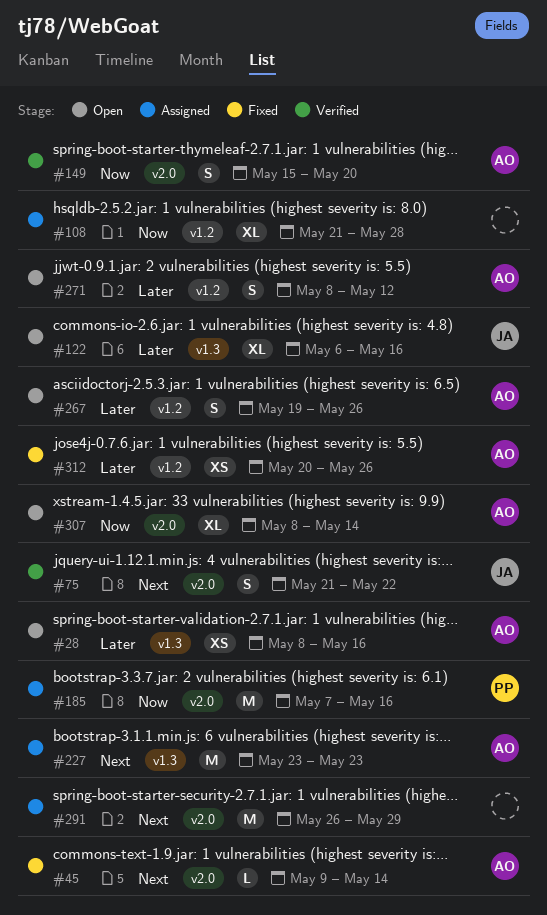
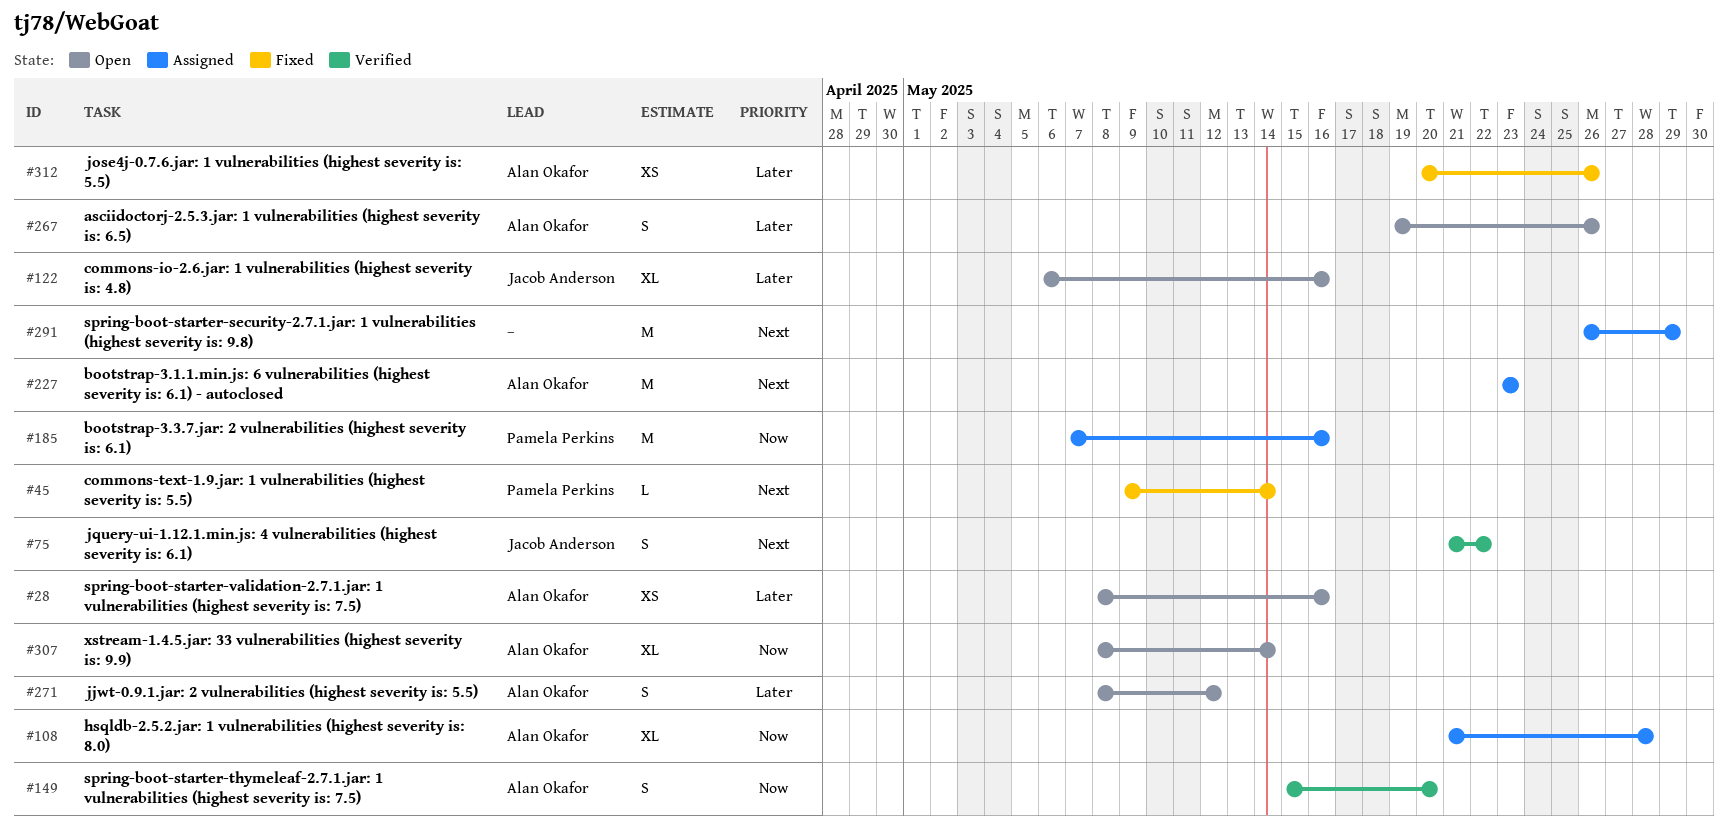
#45, owner: Alan Okafor -> Pamela Perkins
#108, owner: none -> Alan Okafor

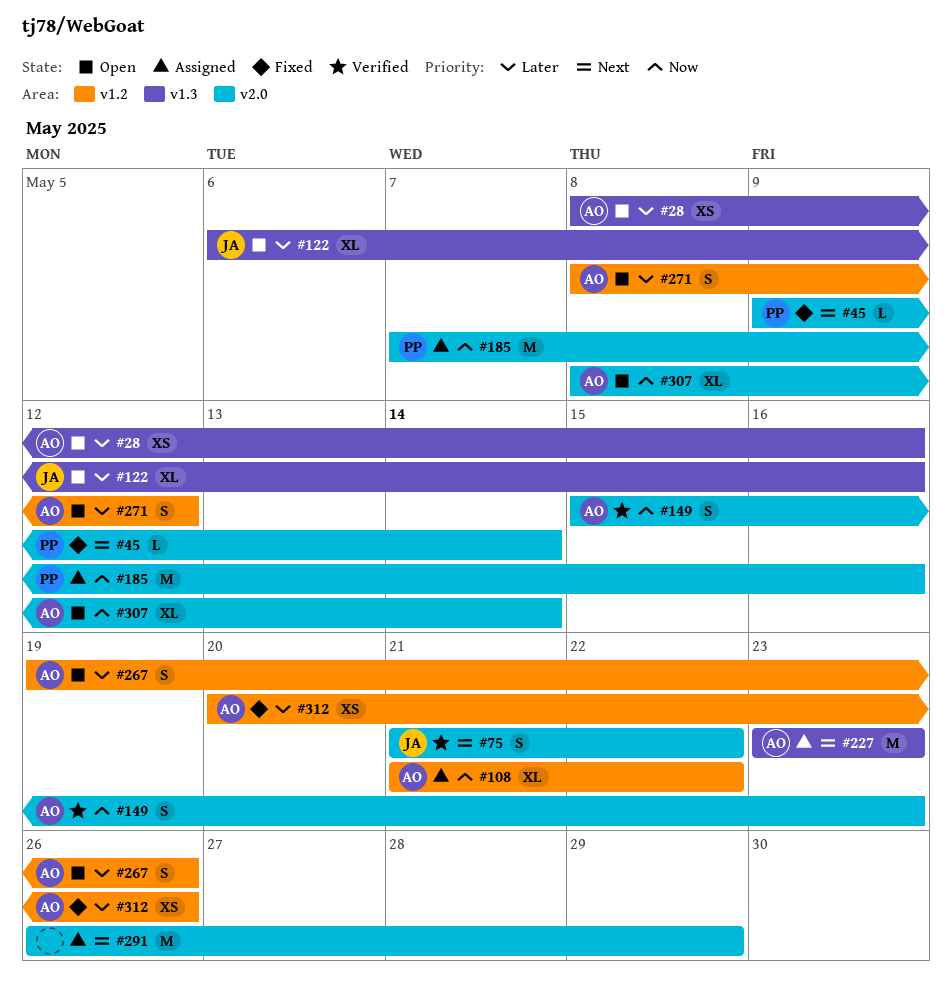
#108, due: May 28 -> May 22
#149, due: May 20 -> May 23

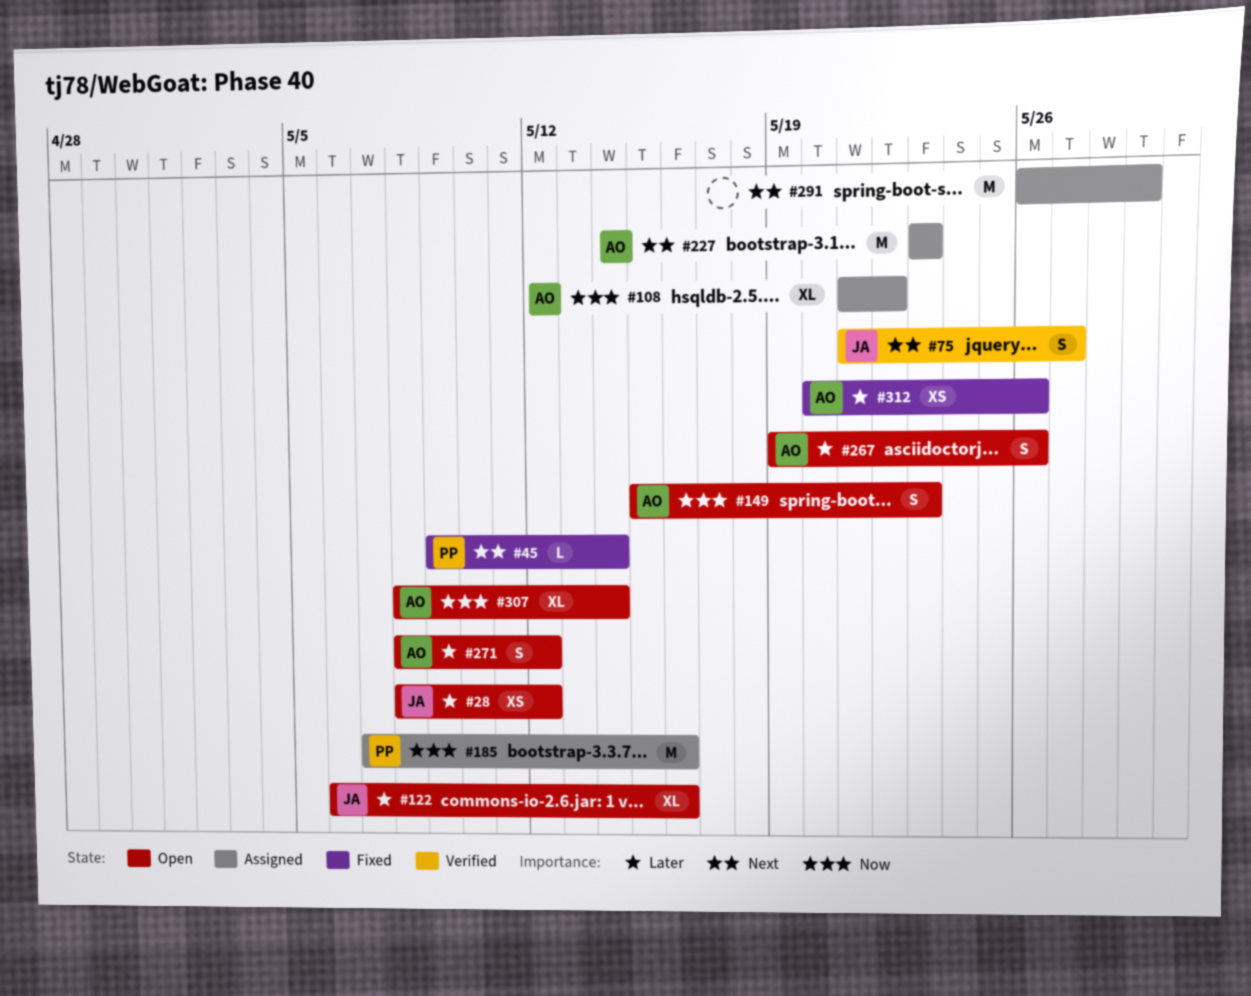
#28, owner: AO -> JA
#28, due: May 16 -> May 12
#75, due: May 22 -> May 27
#149, status: Verified -> Open

